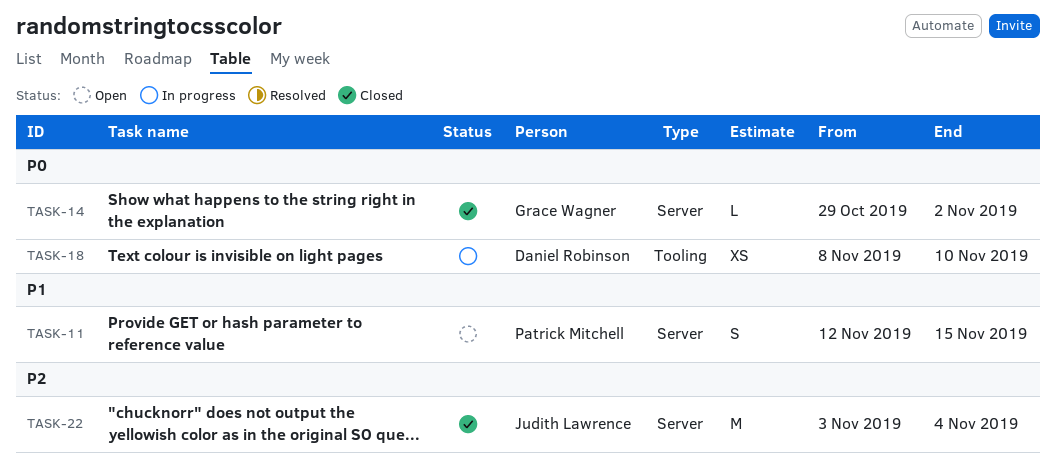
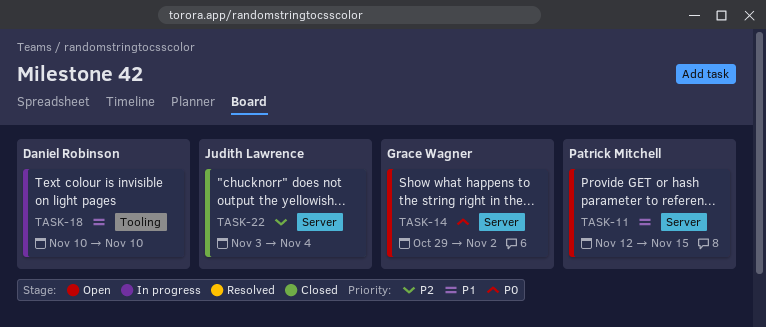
TASK-14, status: Closed -> Open
TASK-18, priority: P0 -> P1
TASK-18, start: Nov 8 -> Nov 10

